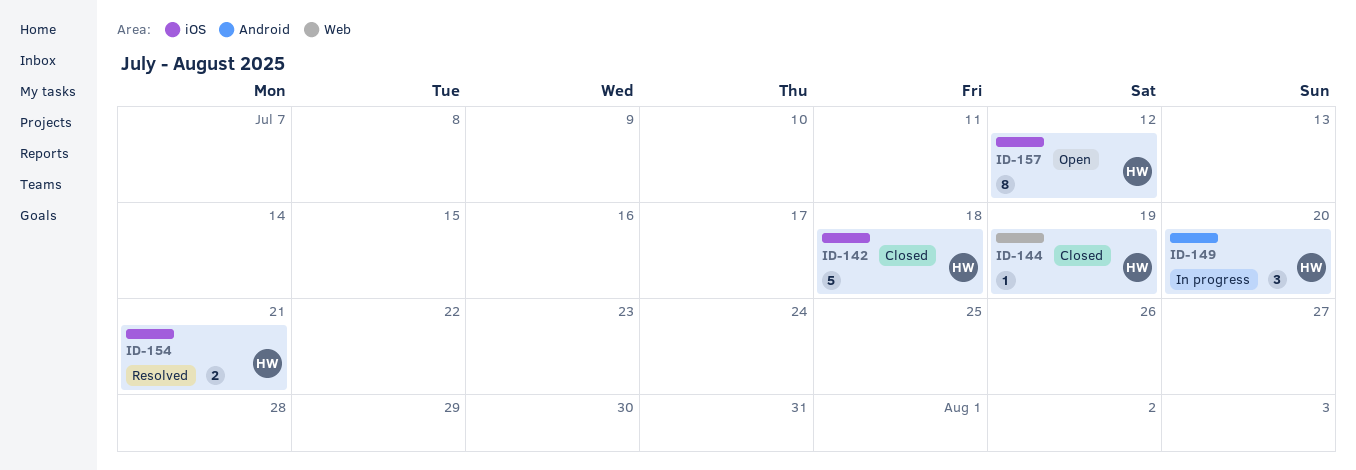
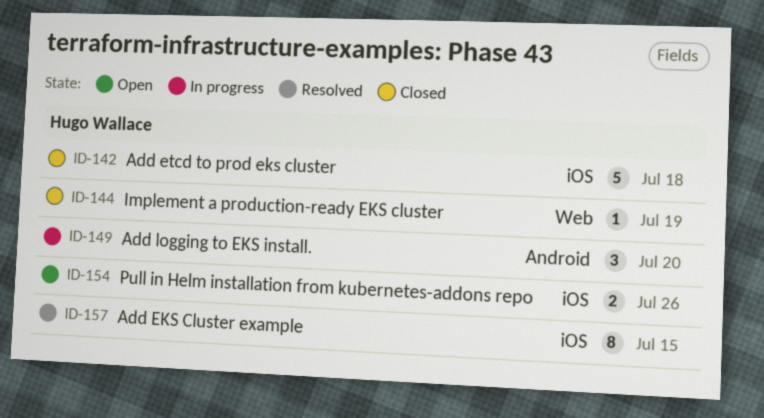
ID-154, status: Resolved -> Open
ID-154, due: Jul 21 -> Jul 26
ID-157, status: Open -> Resolved
ID-157, due: Jul 12 -> Jul 15

